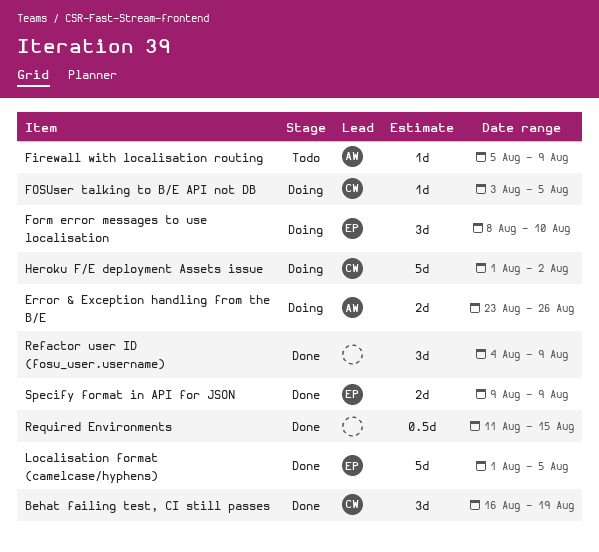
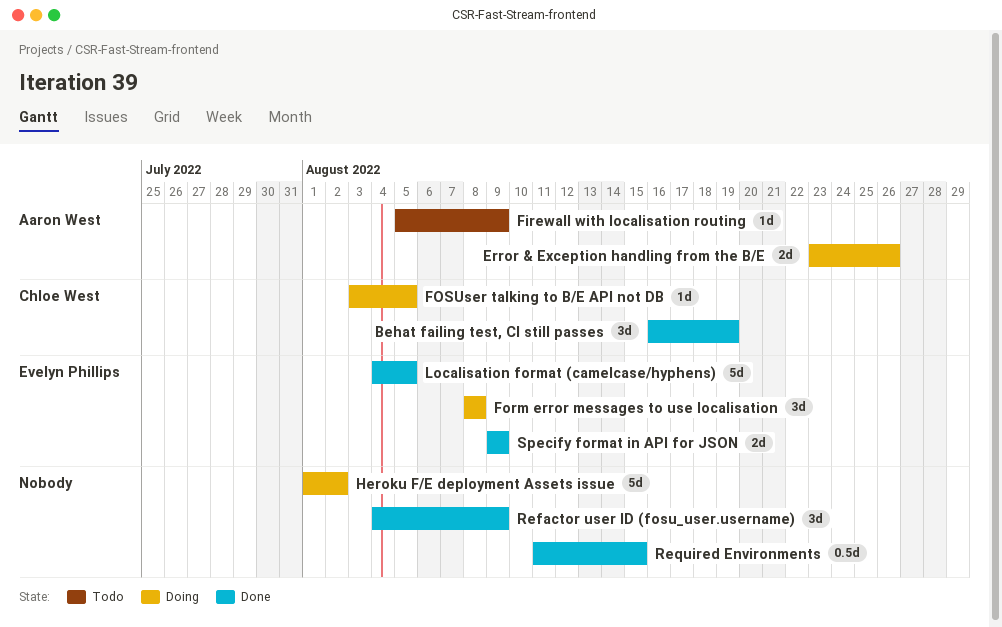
Form error messages to use localisation, due: Aug 10 -> Aug 8
Heroku F/E deployment Assets issue, owner: Chloe West -> none
Localisation format (camelcase/hyphens), start: Aug 1 -> Aug 4

